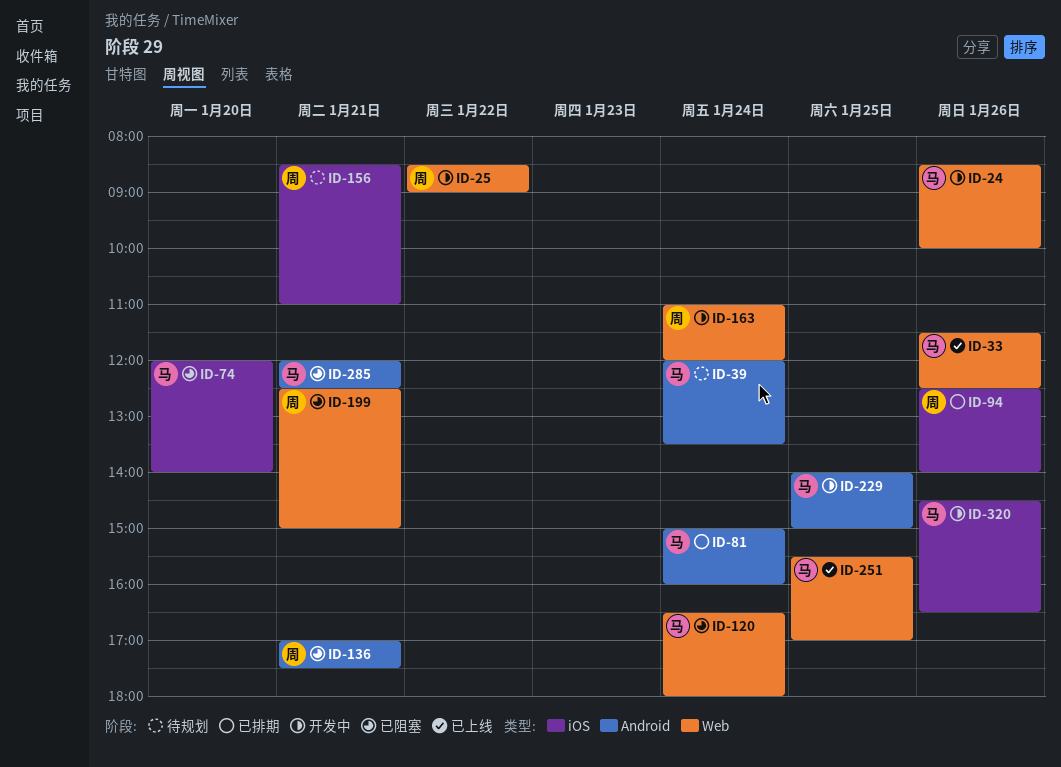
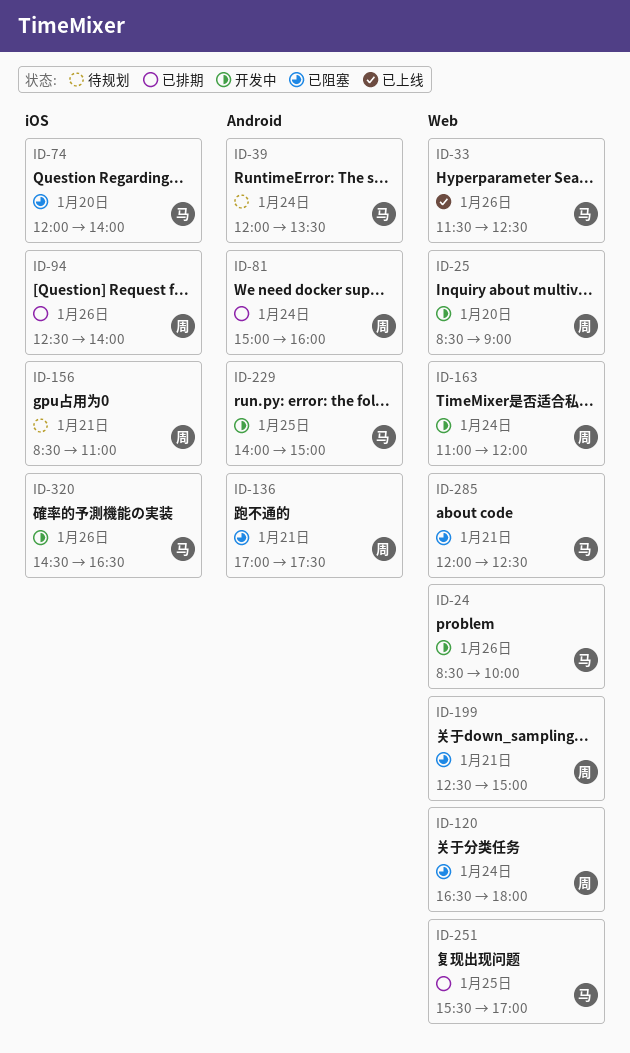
ID-25, day: Jan 22 -> Jan 20
ID-81, owner: 马 -> 周
ID-120, owner: 马 -> 周
ID-251, status: 已上线 -> 已排期
ID-285, label: Android -> Web

